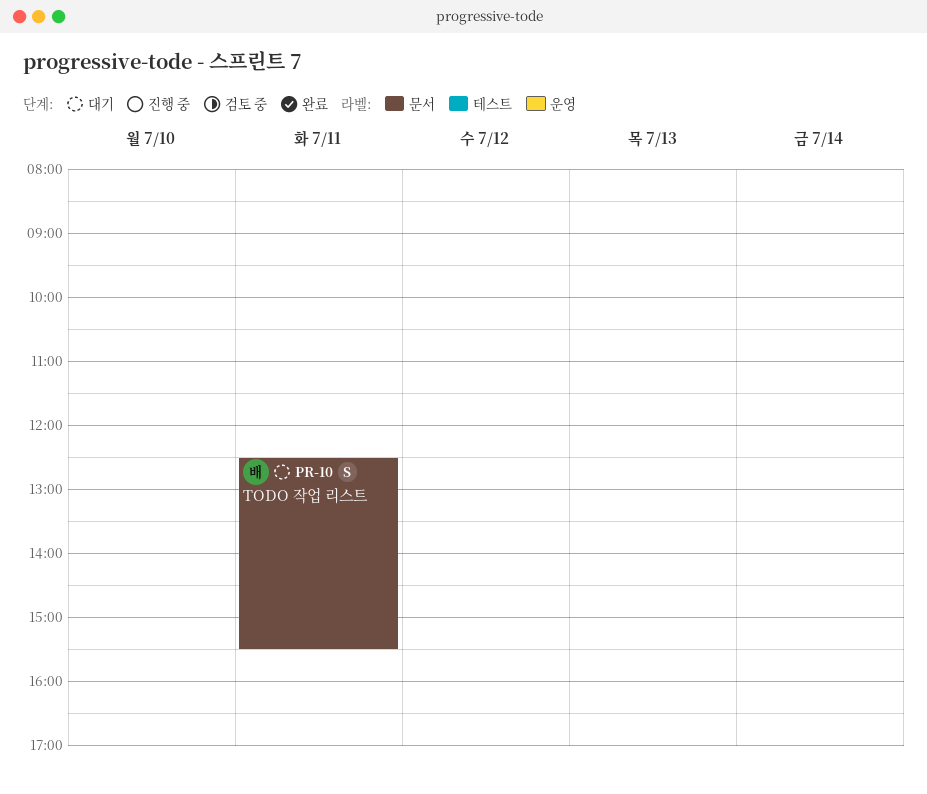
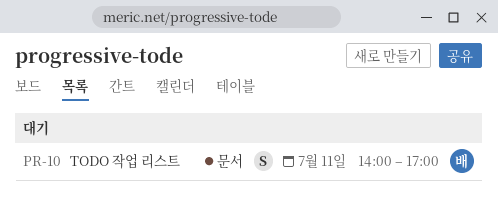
PR-10, begins: 12:30 -> 14:00
PR-10, ends: 15:30 -> 17:00

